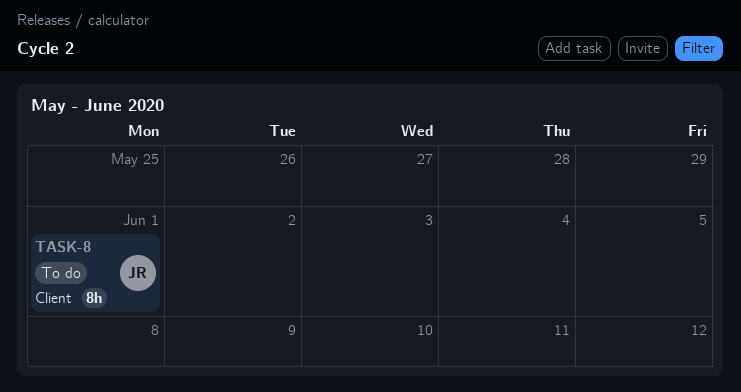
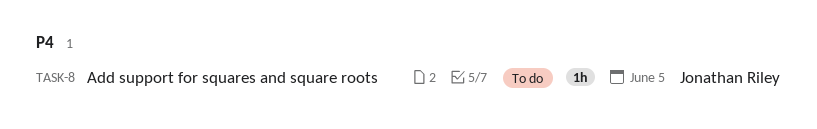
TASK-8, estimate: 8h -> 1h
TASK-8, due: Jun 1 -> Jun 5

